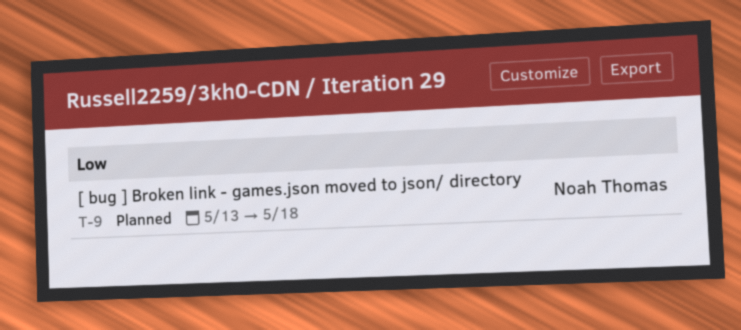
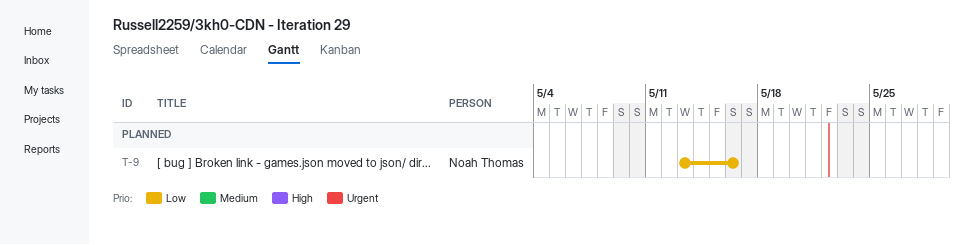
T-9, due: May 18 -> May 16

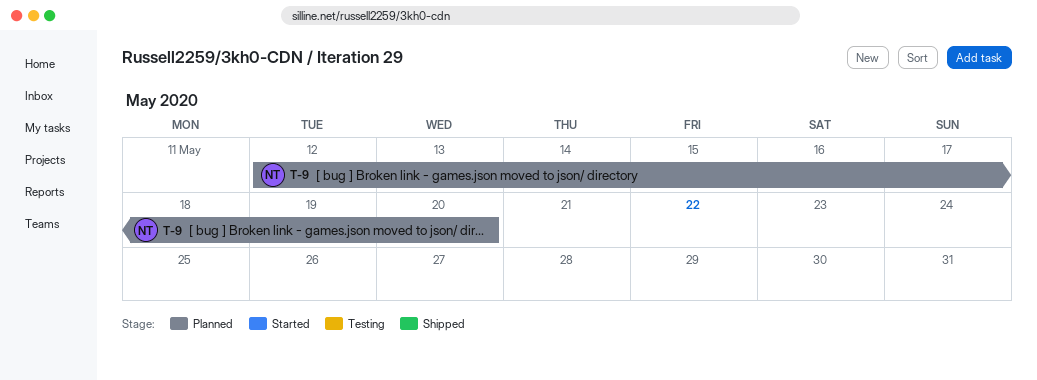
T-9, start: May 13 -> May 12
T-9, due: May 16 -> May 20

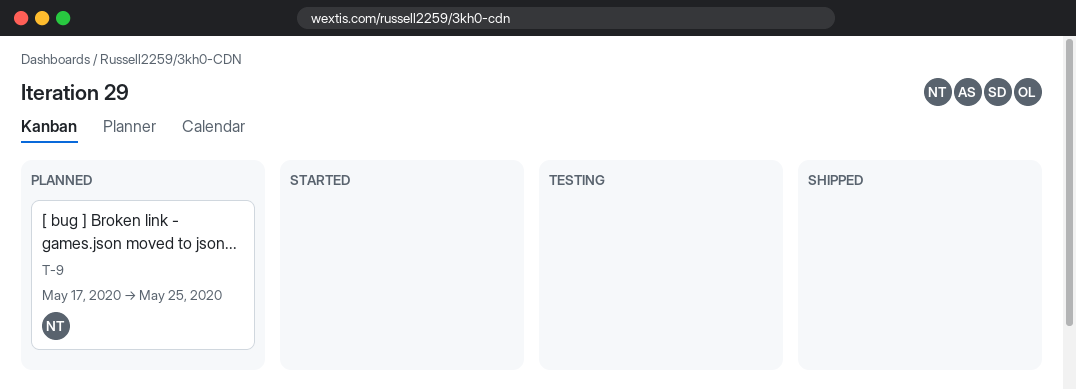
T-9, start: May 12 -> May 17
T-9, due: May 20 -> May 25

